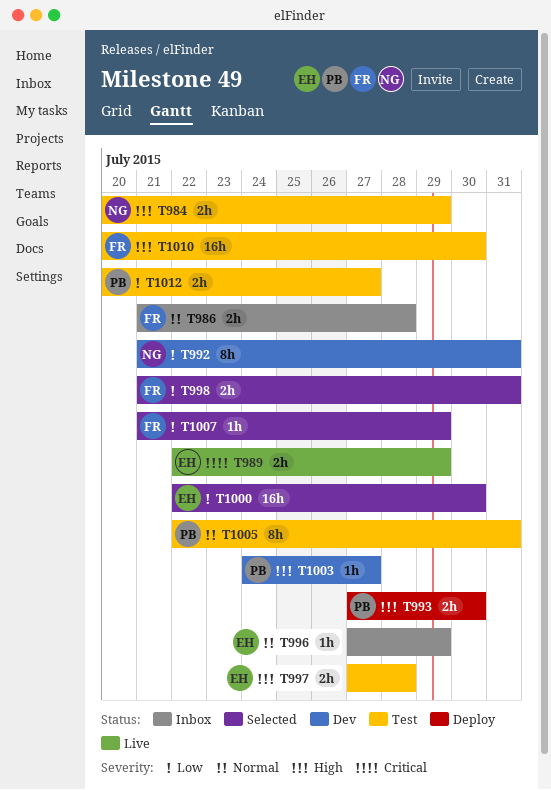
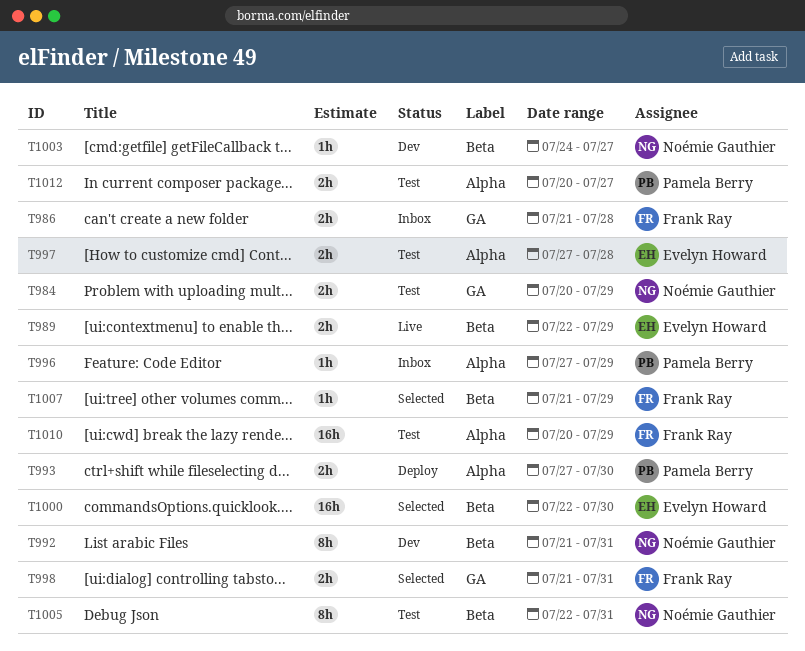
T996, owner: Evelyn Howard -> Pamela Berry
T1003, owner: Pamela Berry -> Noémie Gauthier
T1005, owner: Pamela Berry -> Noémie Gauthier
T1010, due: Jul 30 -> Jul 29

